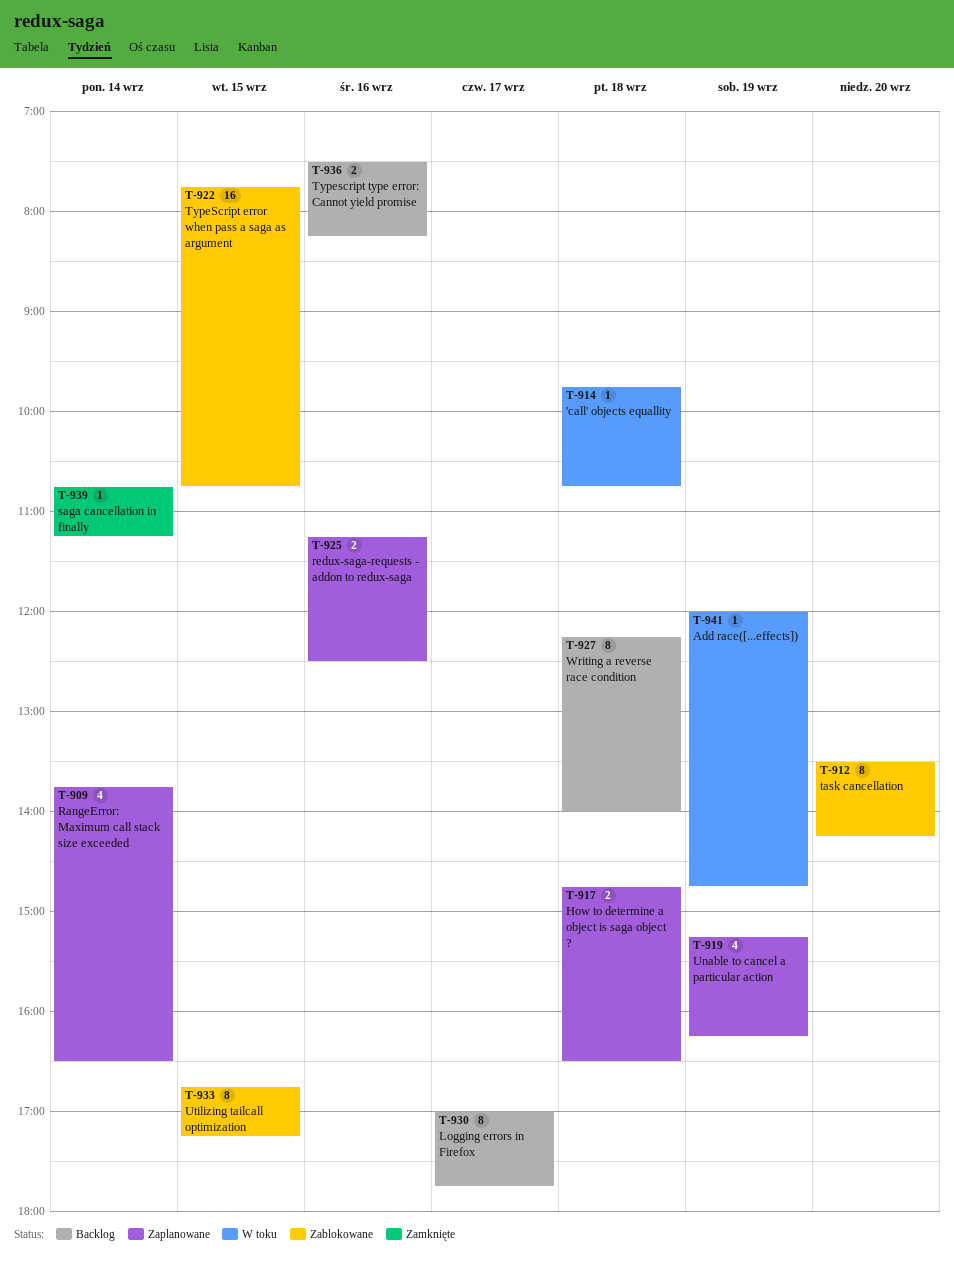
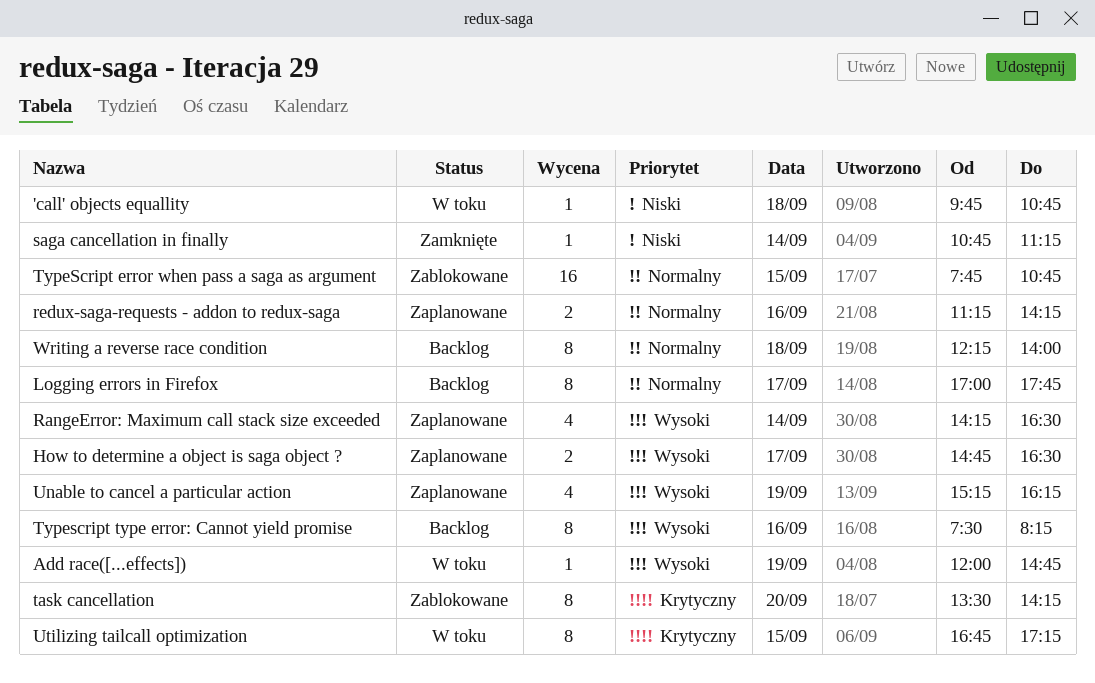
How to determine a object is saga object ?, day: Sep 18 -> Sep 17
RangeError: Maximum call stack size exceeded, begins: 13:45 -> 14:15
redux-saga-requests - addon to redux-saga, ends: 12:30 -> 14:15
Typescript type error: Cannot yield promise, estimate: 2 -> 8
Utilizing tailcall optimization, status: Zablokowane -> W toku

